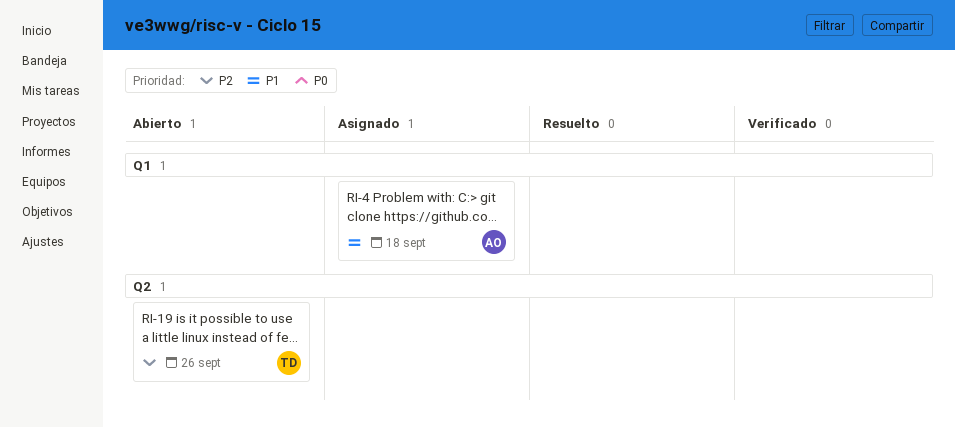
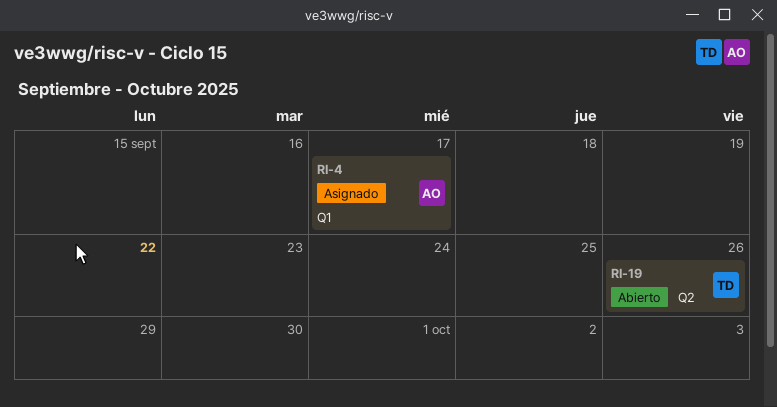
RI-4, due: Sep 18 -> Sep 17

